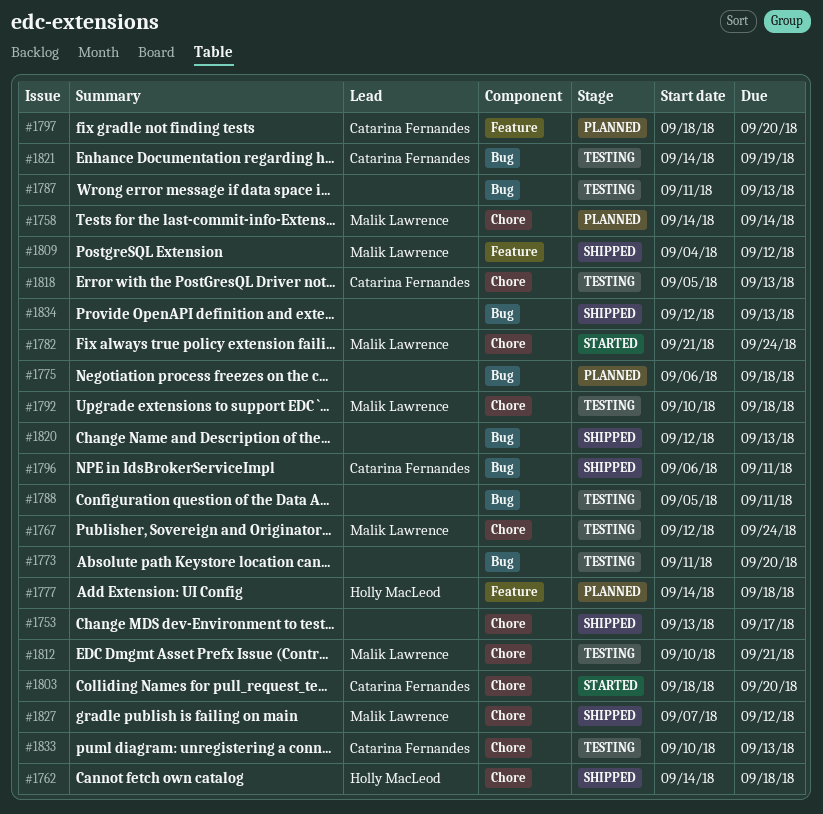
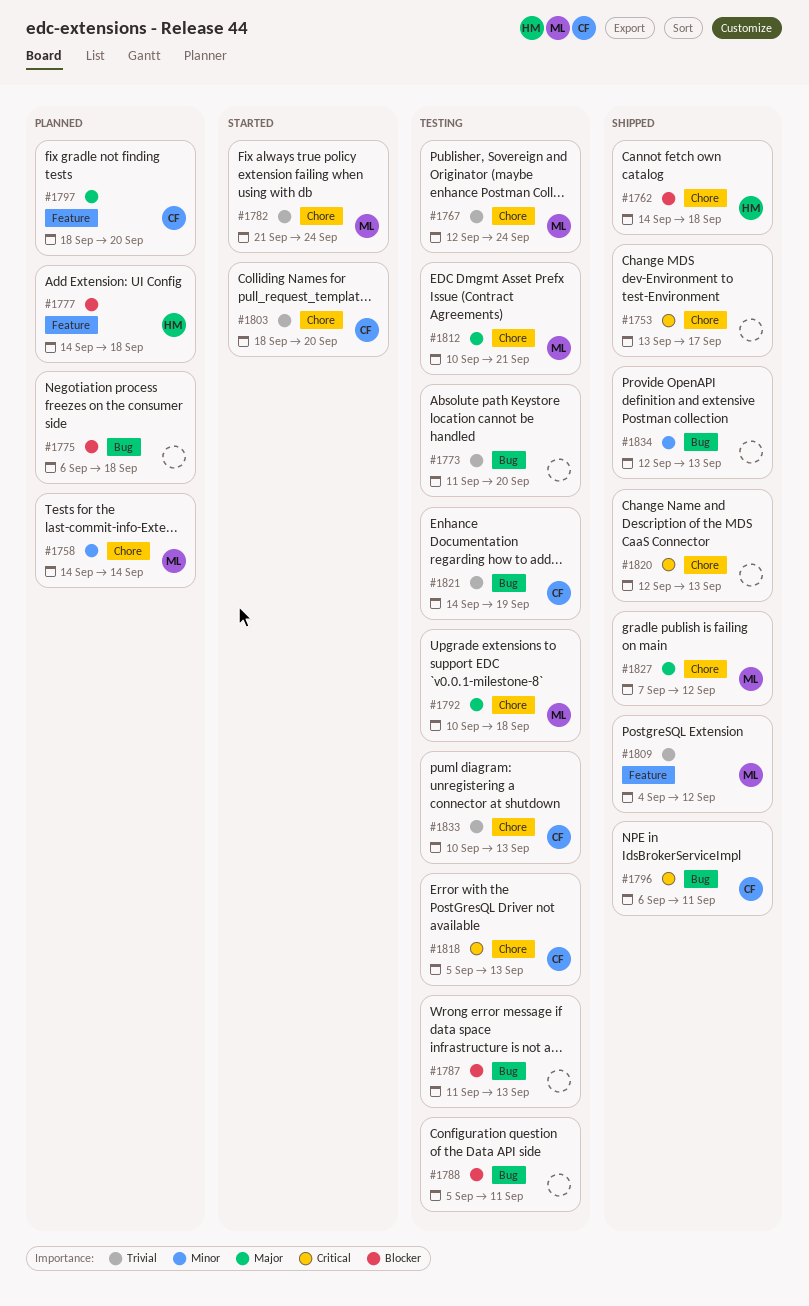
#1820, label: Bug -> Chore

